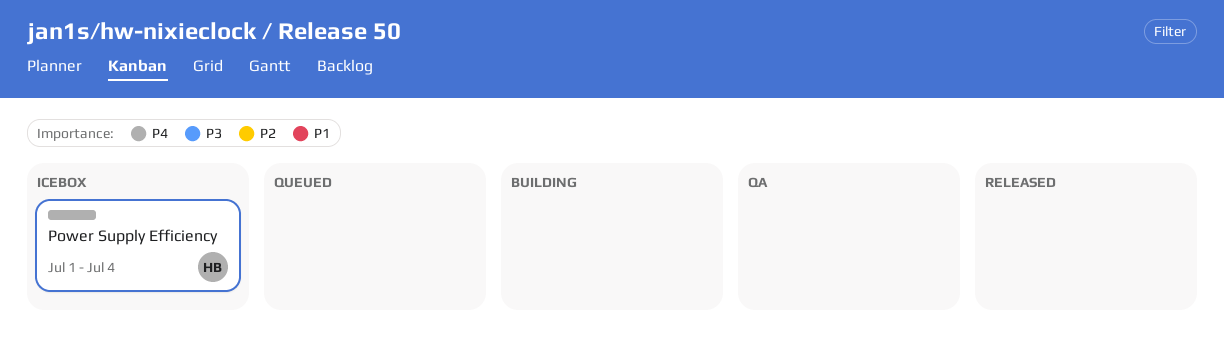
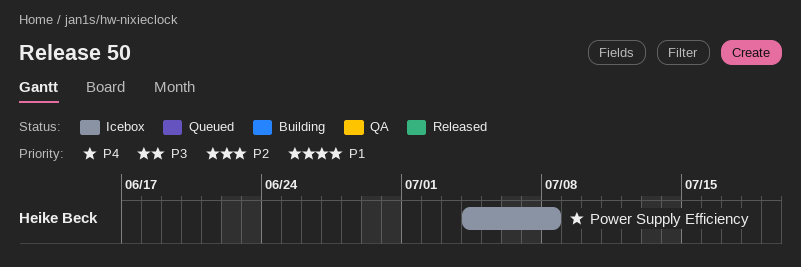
Power Supply Efficiency, start: Jul 1 -> Jul 4
Power Supply Efficiency, due: Jul 4 -> Jul 8

